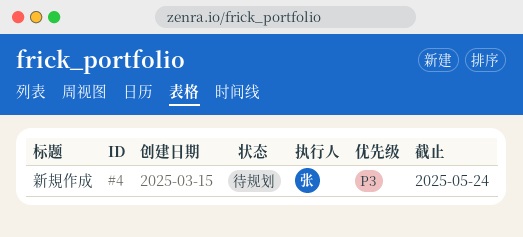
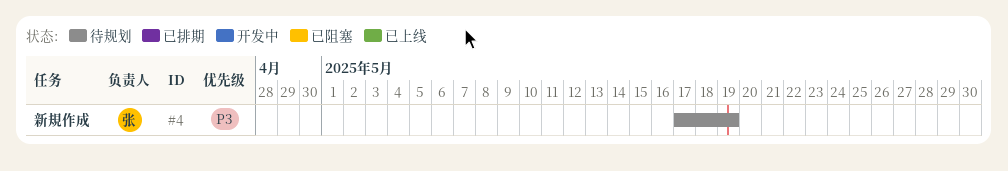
#4, due: May 24 -> May 19

